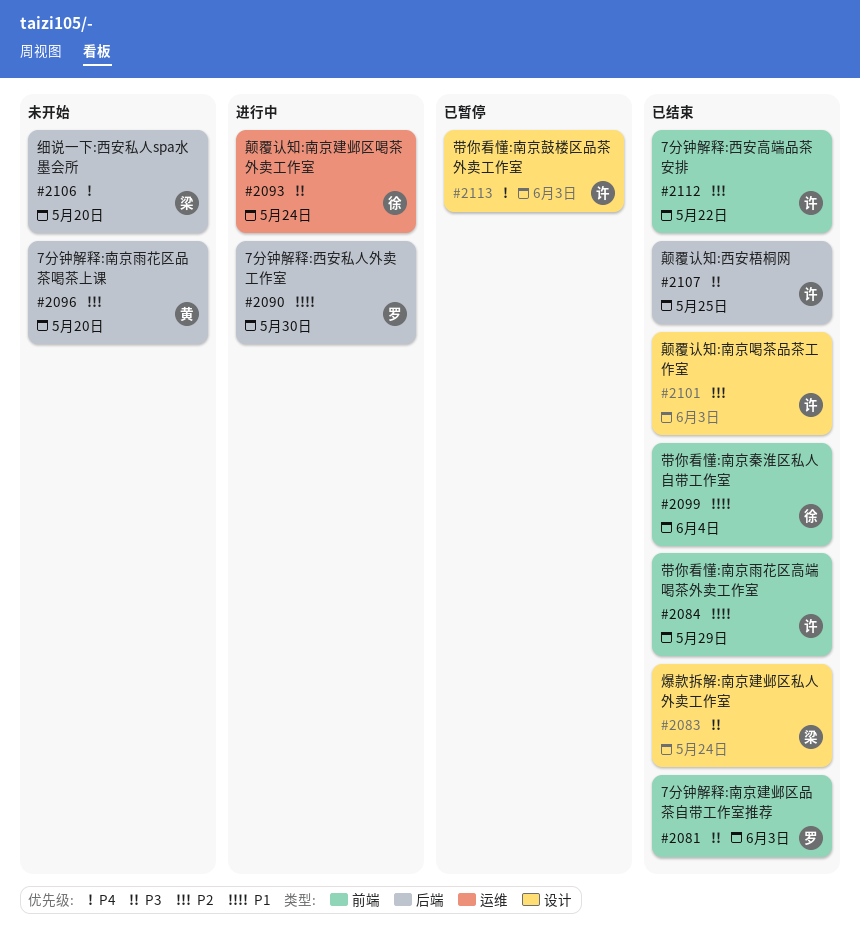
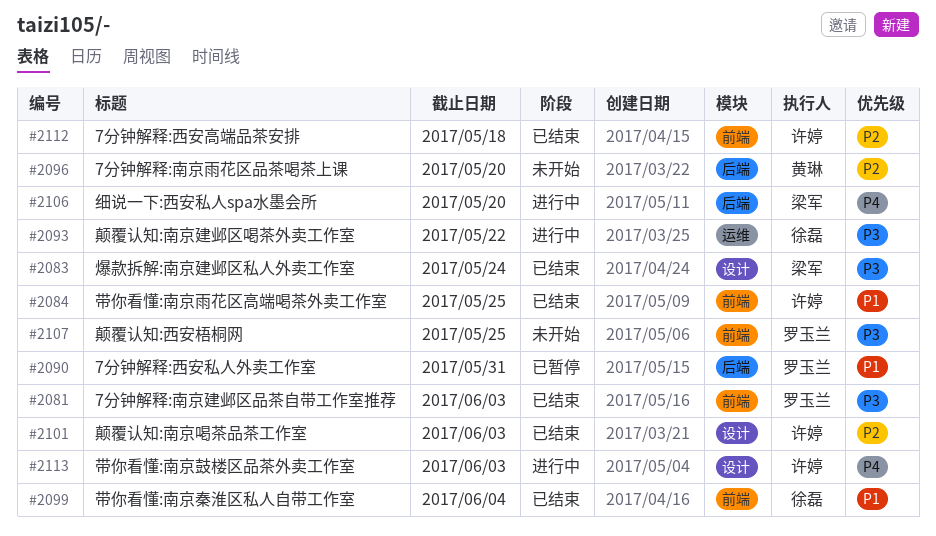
#2084, due: May 29 -> May 25
#2090, status: 进行中 -> 已暂停
#2090, due: May 30 -> May 31
#2093, due: May 24 -> May 22
#2106, status: 未开始 -> 进行中
#2107, status: 已结束 -> 未开始
#2107, owner: 许婷 -> 罗玉兰
#2107, label: 后端 -> 前端
#2112, due: May 22 -> May 18
#2113, status: 已暂停 -> 进行中

